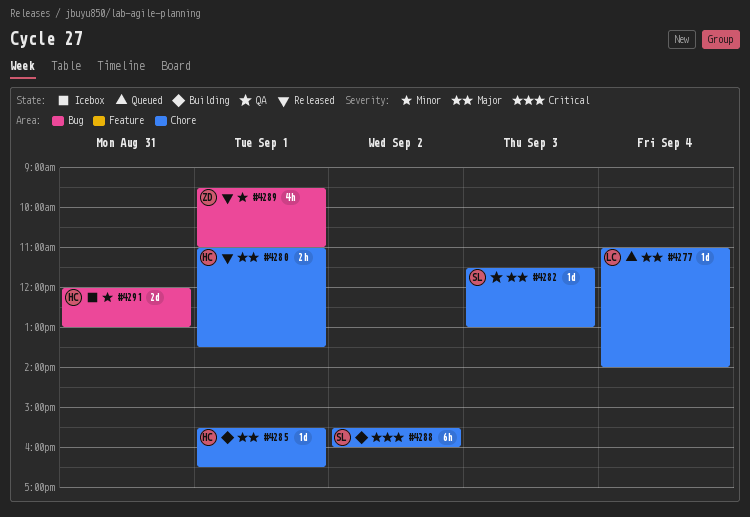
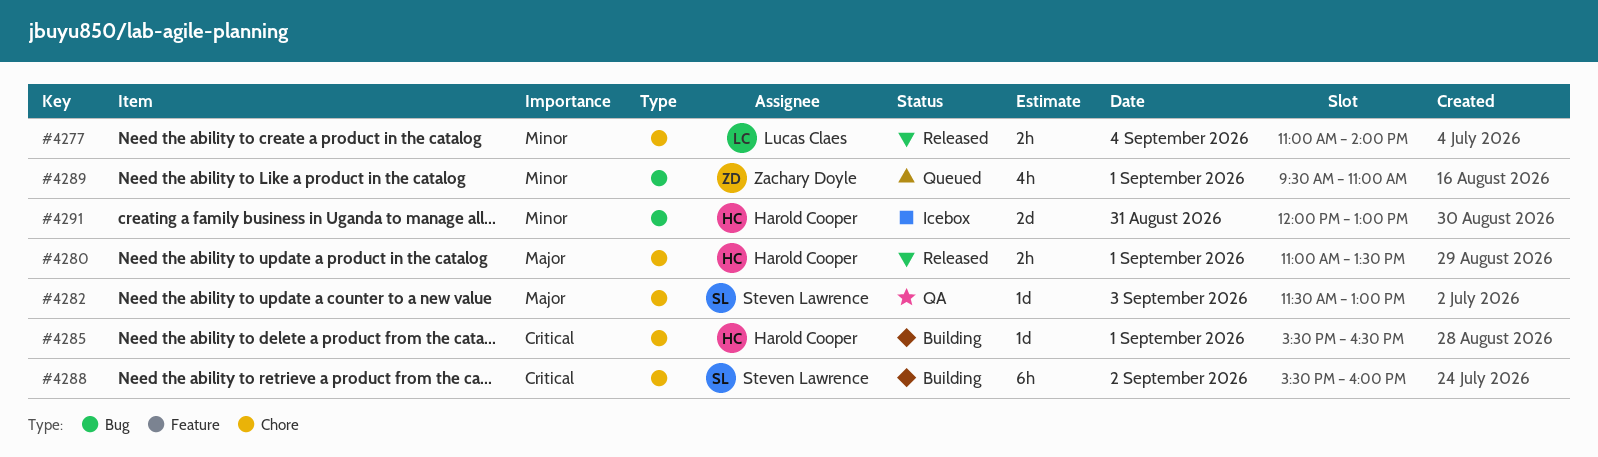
#4277, status: Queued -> Released
#4277, priority: Major -> Minor
#4277, estimate: 1d -> 2h
#4285, priority: Major -> Critical
#4289, status: Released -> Queued

